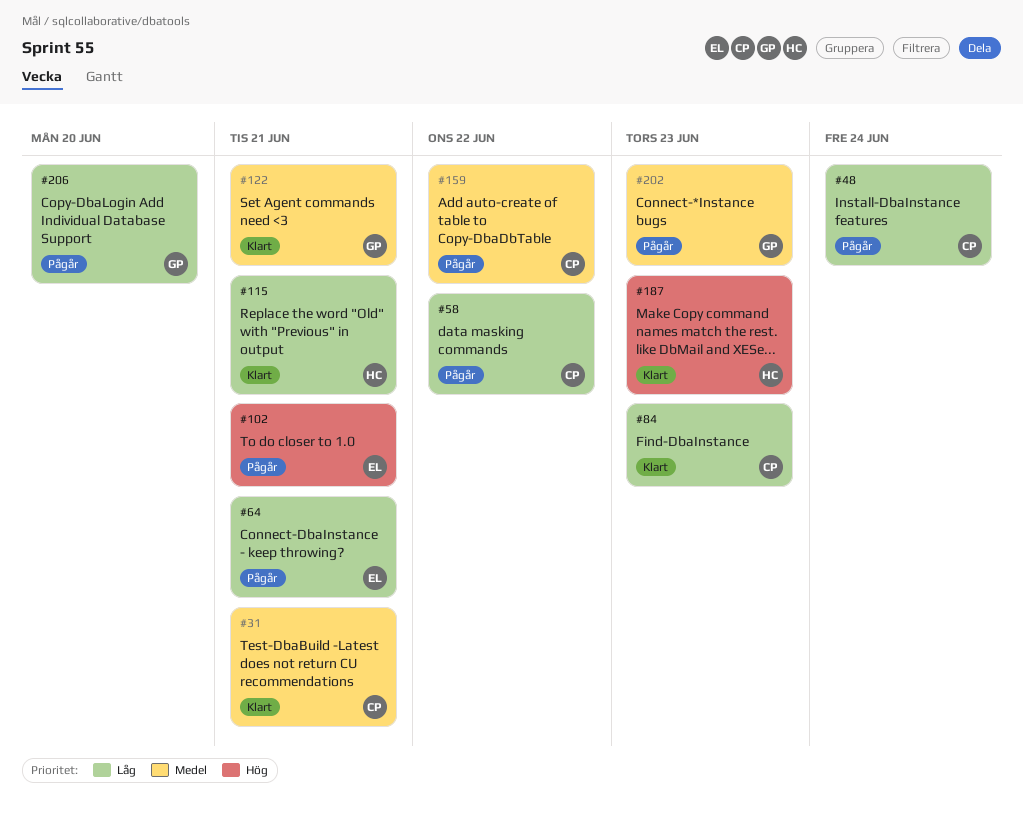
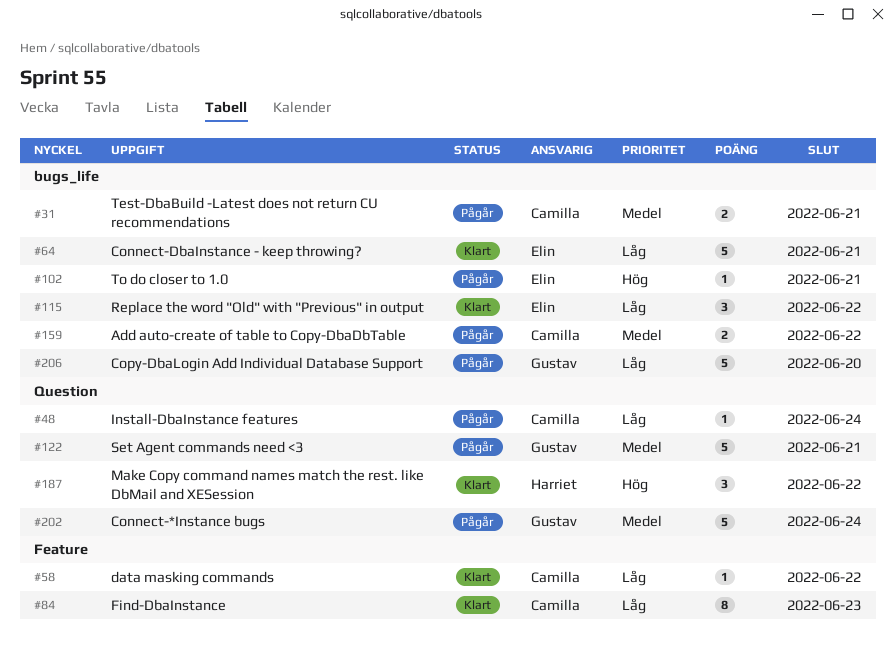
#31, status: Klart -> Pågår
#58, status: Pågår -> Klart
#64, status: Pågår -> Klart
#115, owner: Harriet -> Elin
#115, due: Jun 21 -> Jun 22
#122, status: Klart -> Pågår
#187, due: Jun 23 -> Jun 22
#202, due: Jun 23 -> Jun 24

